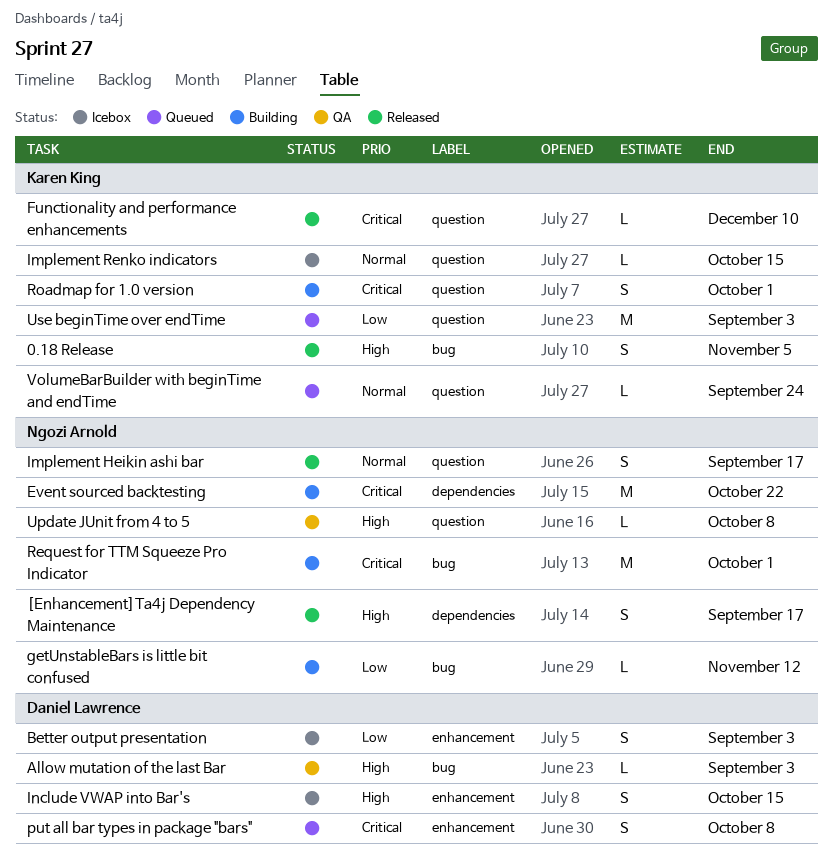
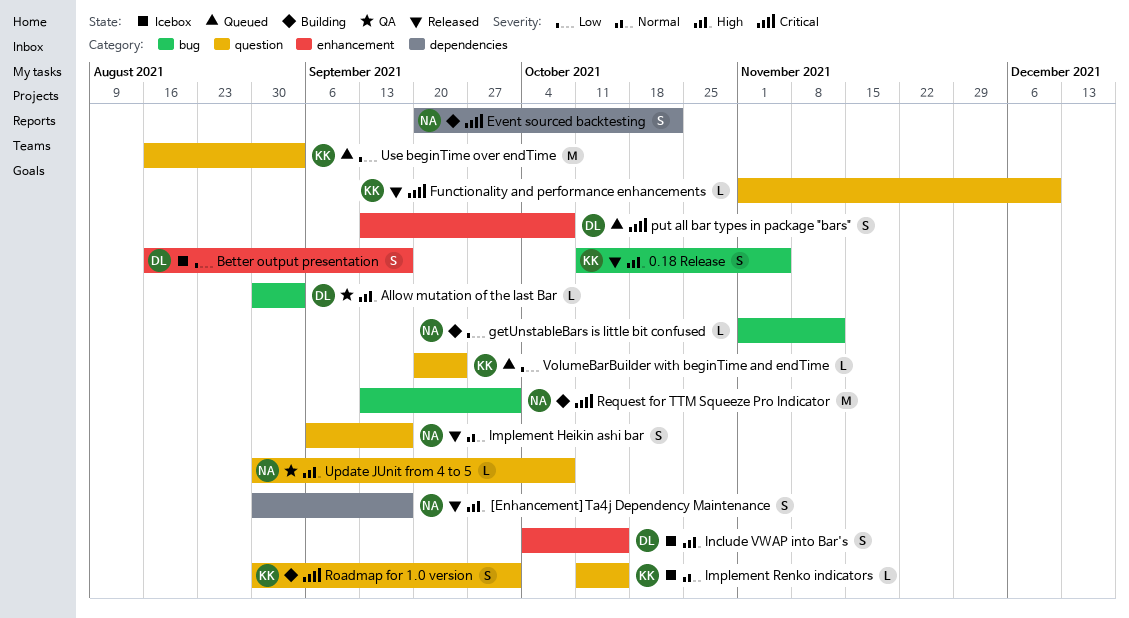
Better output presentation, due: Sep 3 -> Sep 17
Event sourced backtesting, estimate: M -> S
VolumeBarBuilder with beginTime and endTime, priority: Normal -> Low

